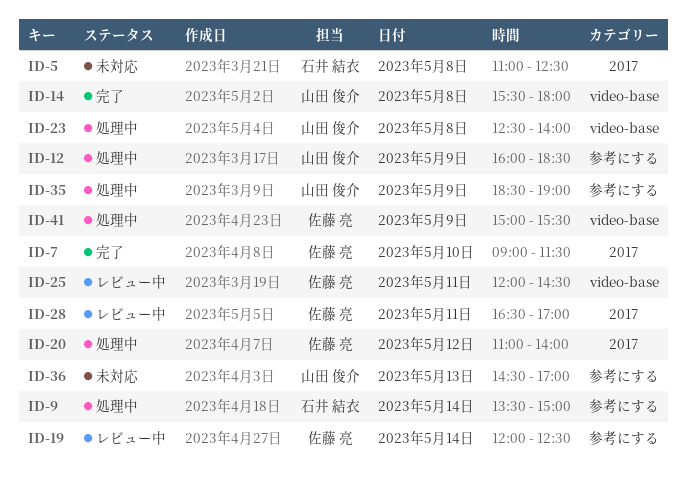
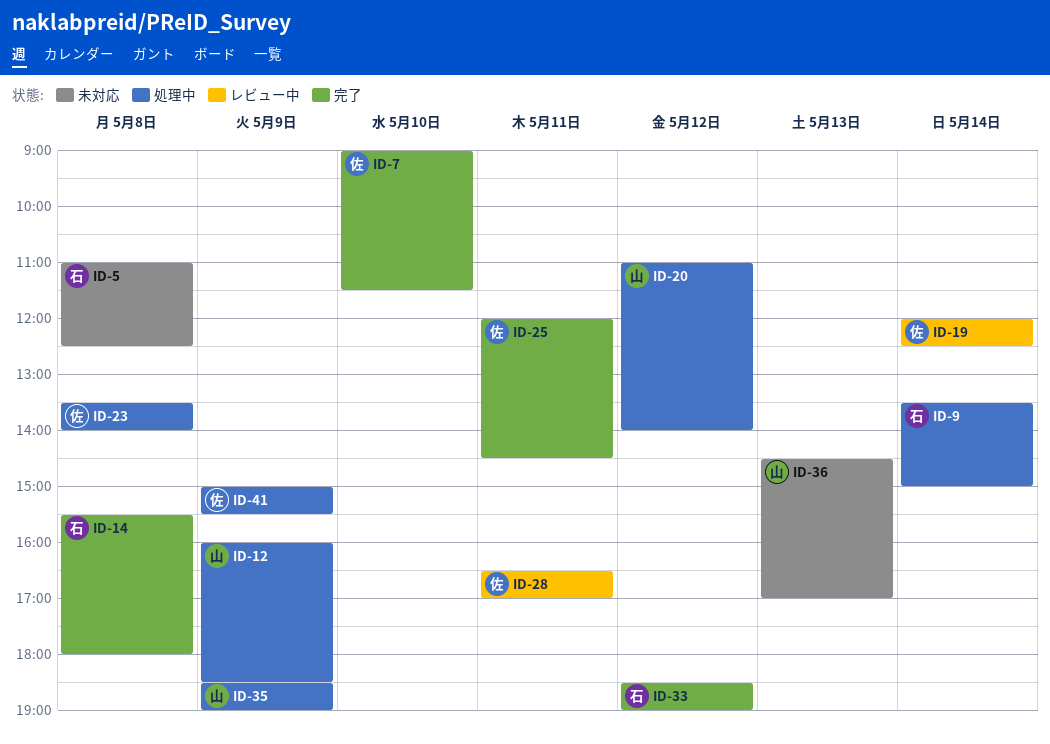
ID-14, owner: 山田 俊介 -> 石井 結衣
ID-20, owner: 佐藤 亮 -> 山田 俊介
ID-23, owner: 山田 俊介 -> 佐藤 亮
ID-23, begins: 12:30 -> 13:30
ID-25, status: レビュー中 -> 完了
ID-33: none -> present

